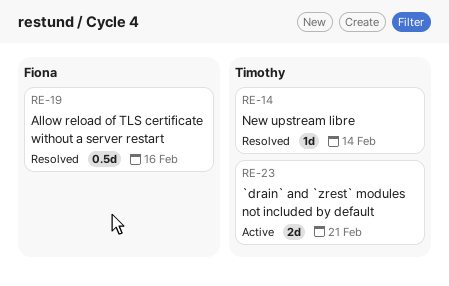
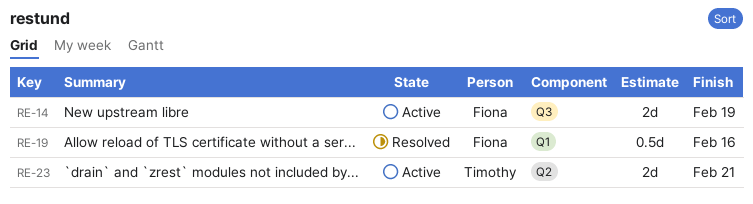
RE-14, status: Resolved -> Active
RE-14, owner: Timothy -> Fiona
RE-14, estimate: 1d -> 2d
RE-14, due: Feb 14 -> Feb 19

